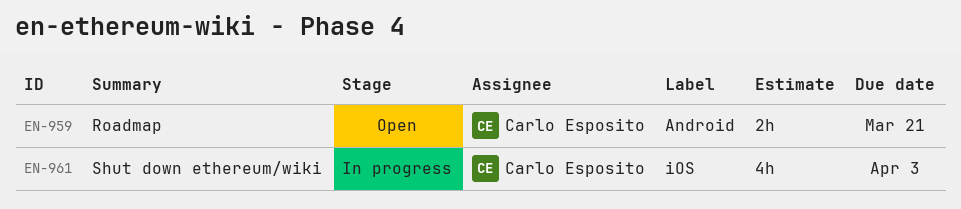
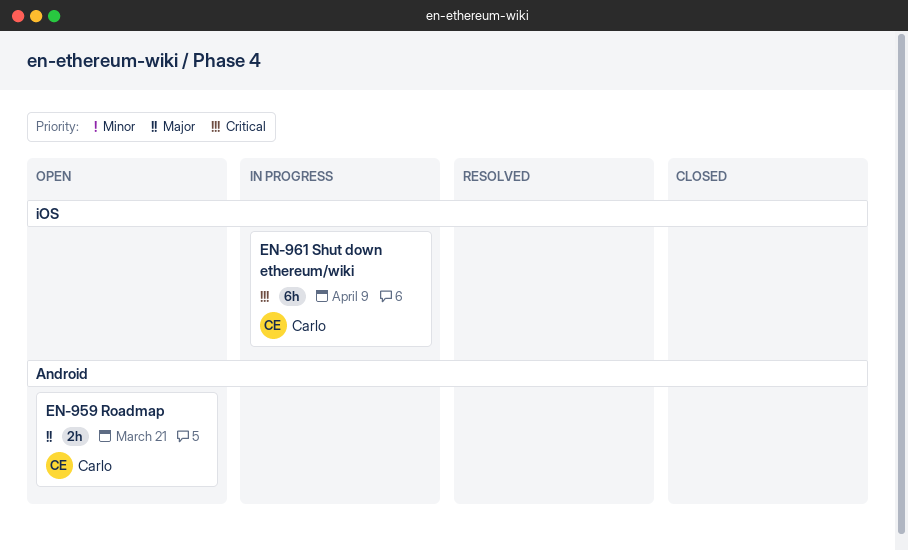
EN-961, estimate: 4h -> 6h
EN-961, due: Apr 3 -> Apr 9

